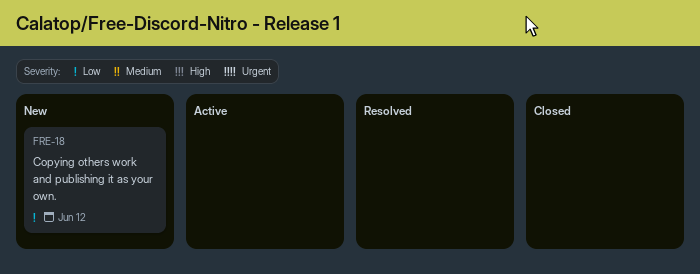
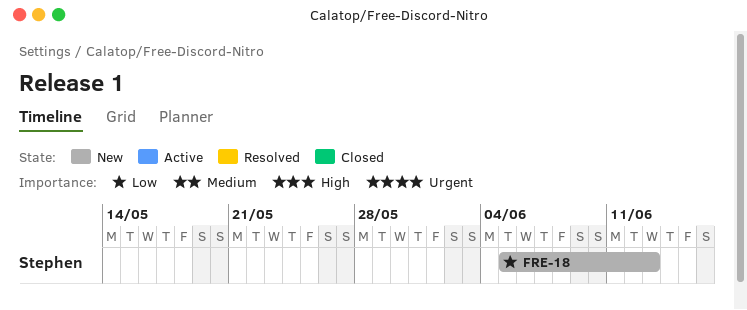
FRE-18, due: Jun 12 -> Jun 13

